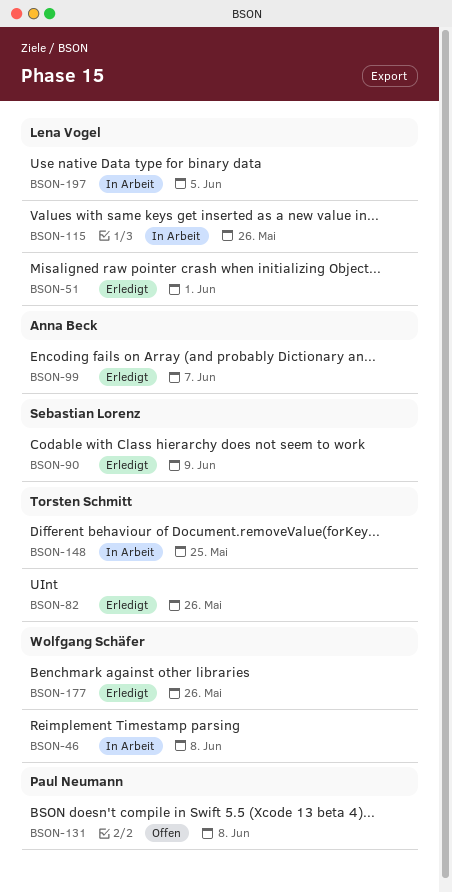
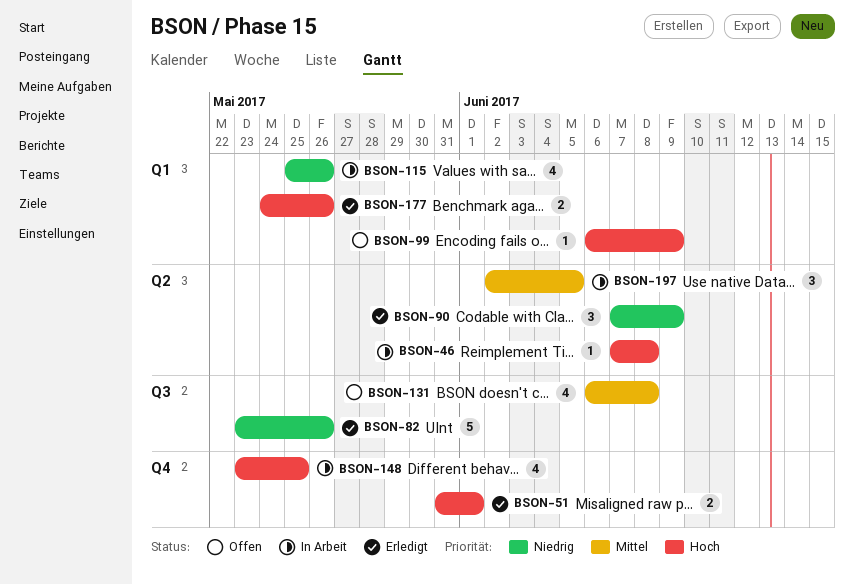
BSON-99, status: Erledigt -> Offen
BSON-99, due: Jun 7 -> Jun 9

